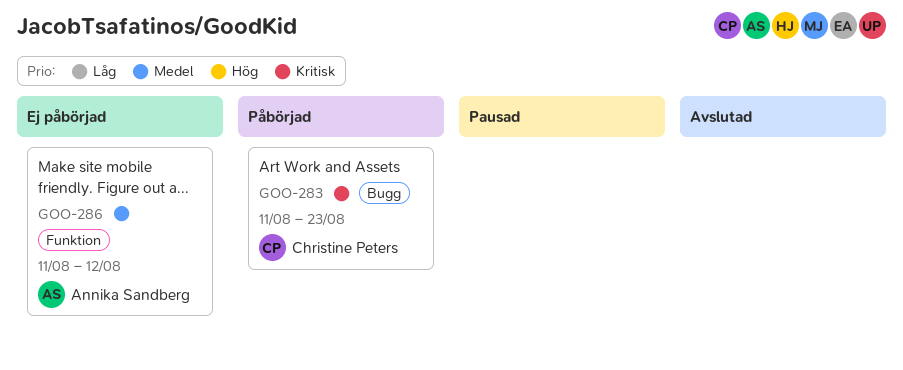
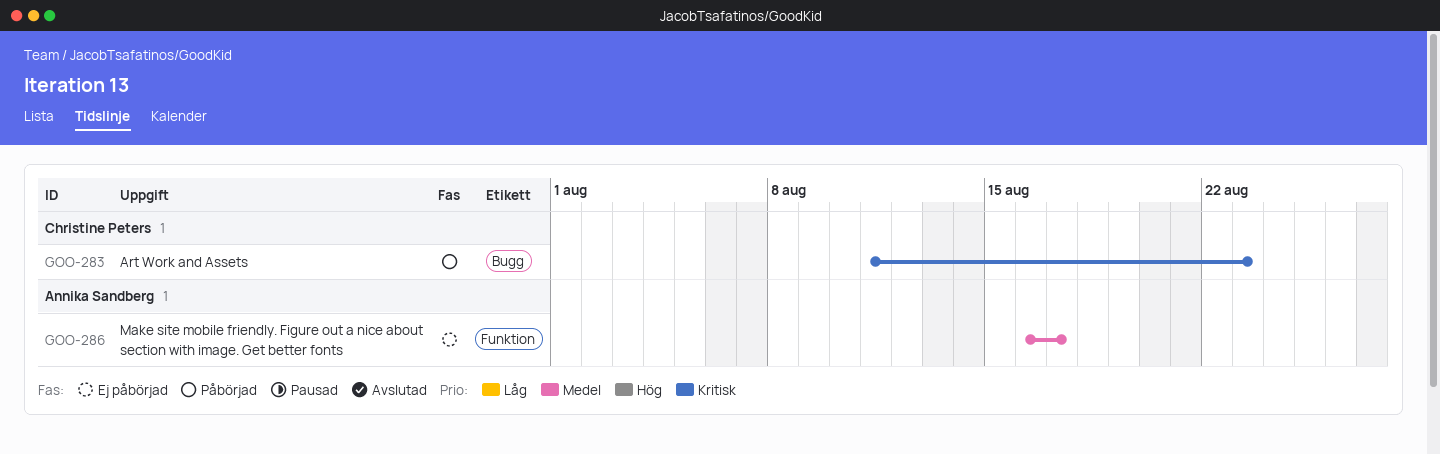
GOO-286, start: Aug 11 -> Aug 16
GOO-286, due: Aug 12 -> Aug 17

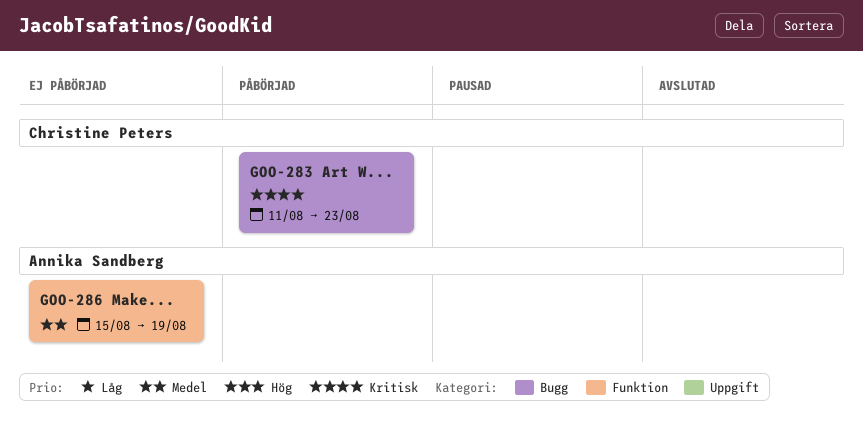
GOO-286, start: Aug 16 -> Aug 15
GOO-286, due: Aug 17 -> Aug 19

